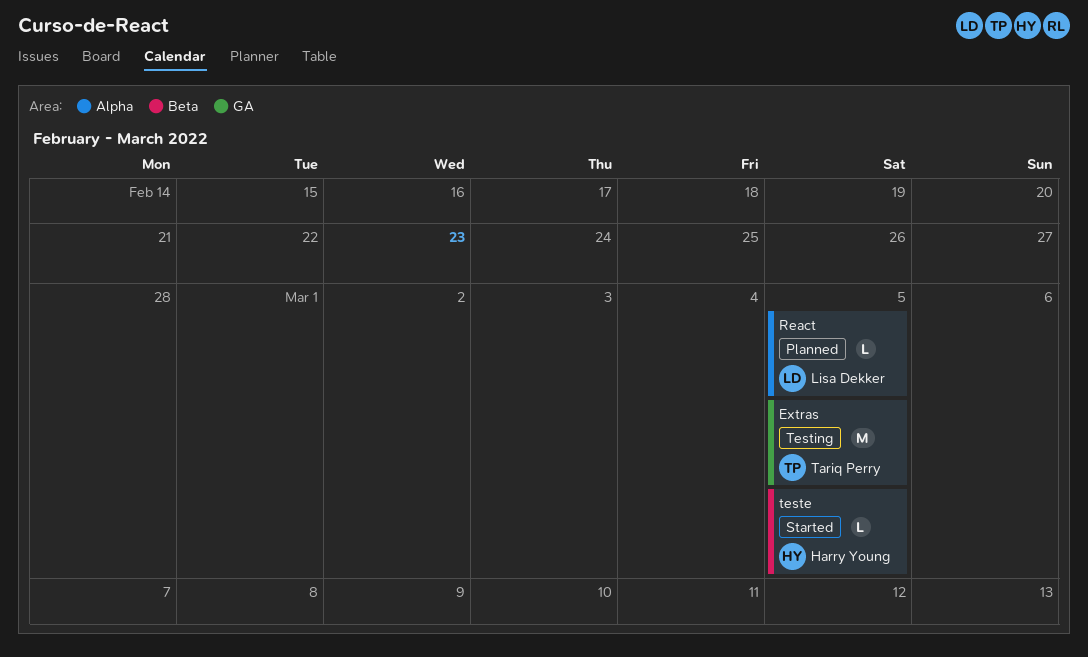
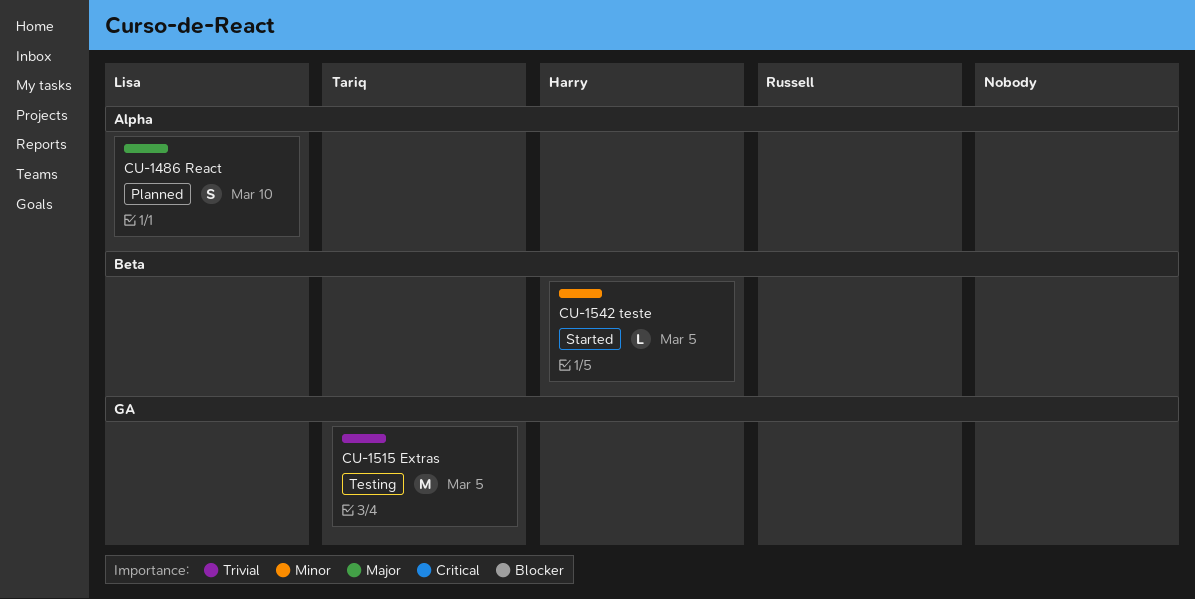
React, estimate: L -> S
React, due: Mar 5 -> Mar 10

